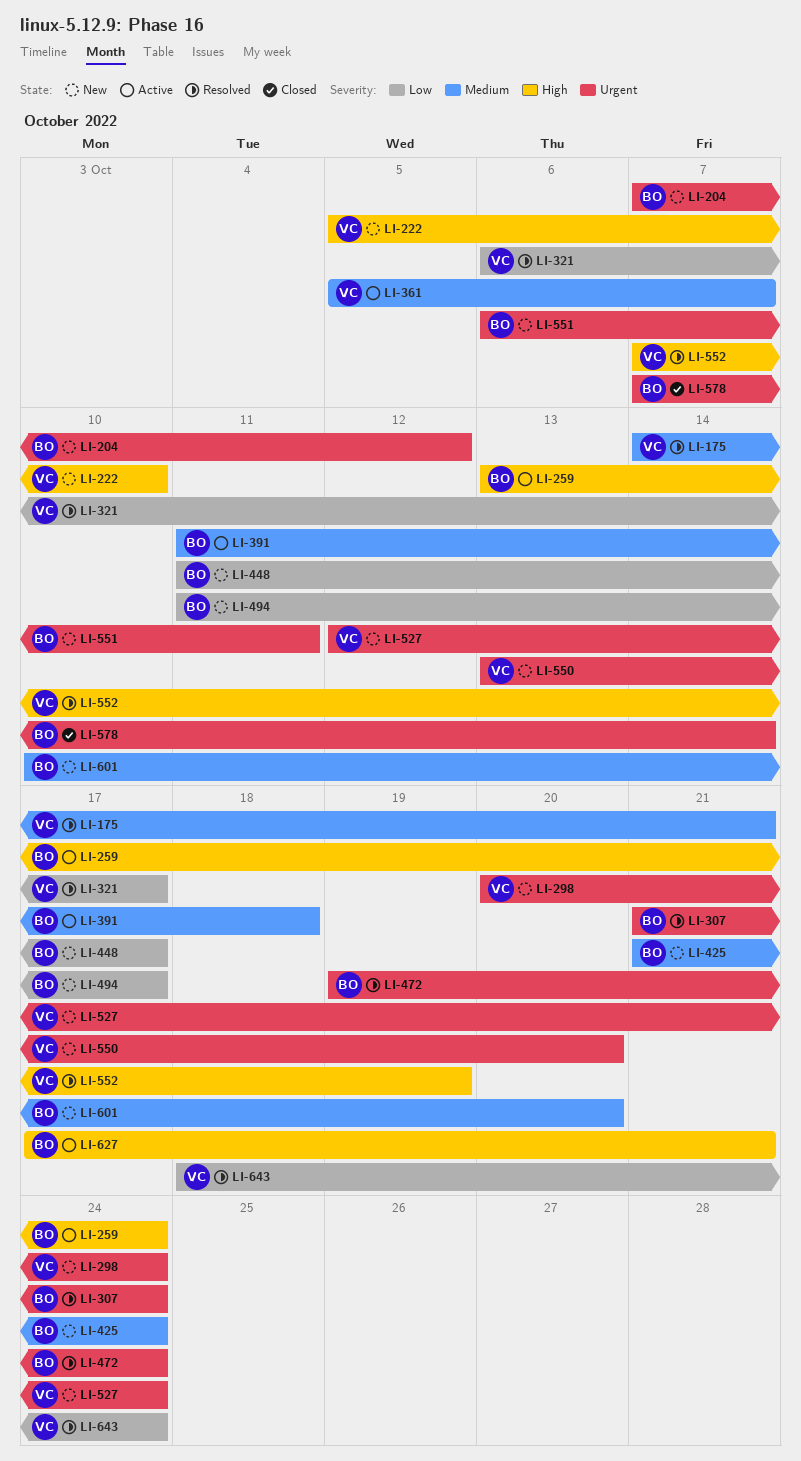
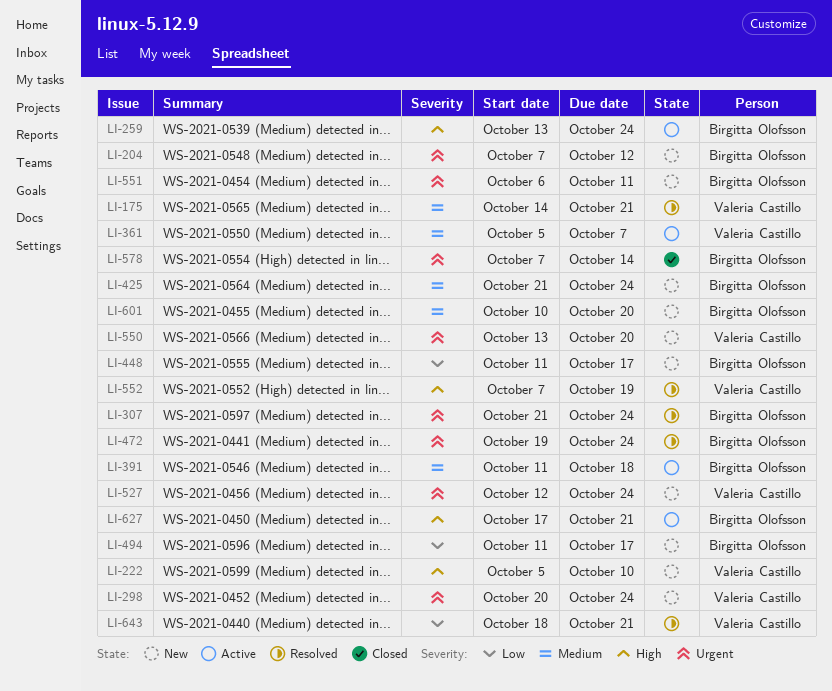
LI-321: present -> none
LI-643, due: Oct 24 -> Oct 21

